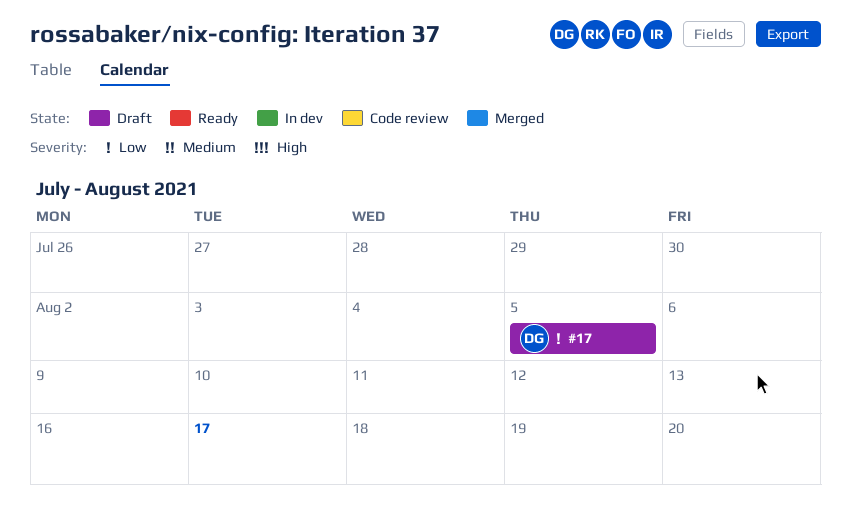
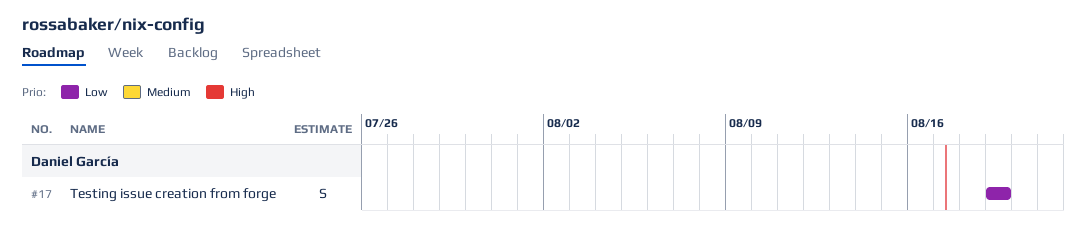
#17, start: Aug 5 -> Aug 19
#17, due: Aug 5 -> Aug 19

